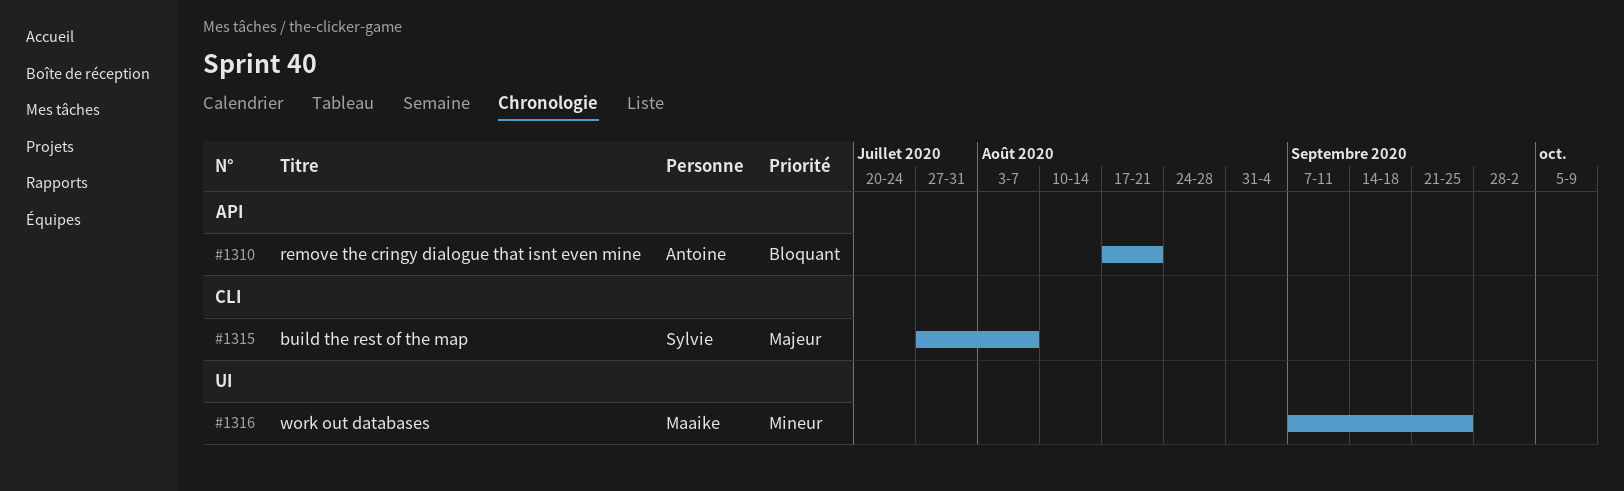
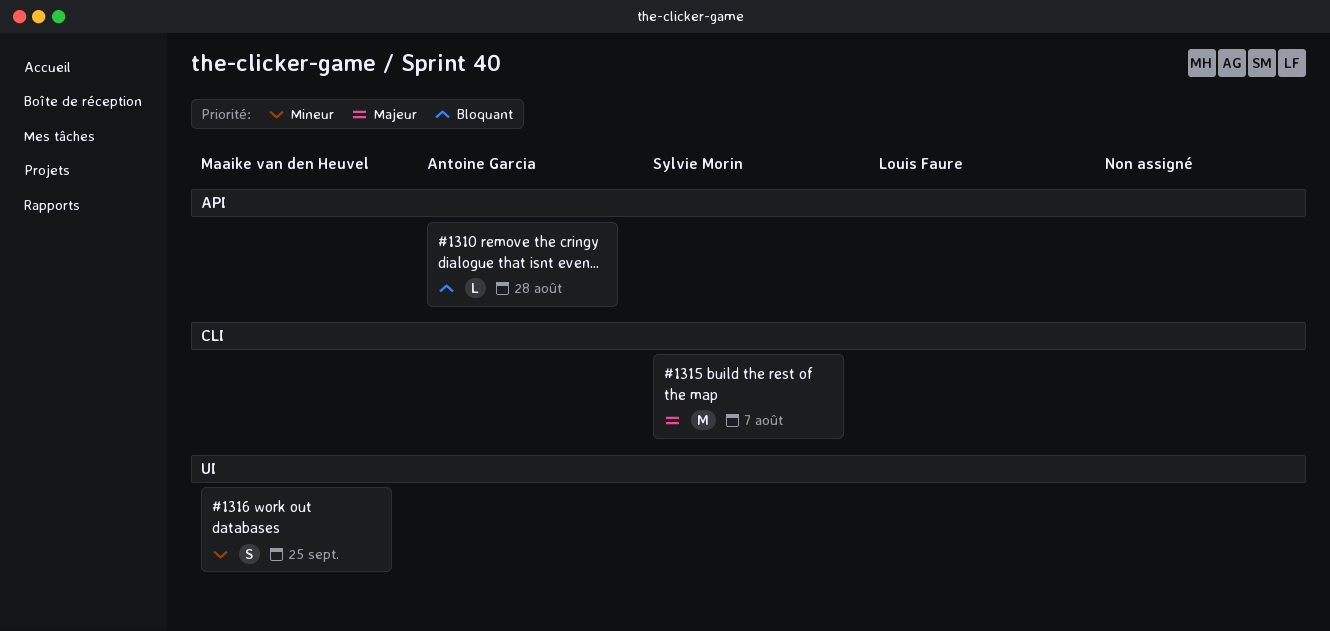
#1310, due: Aug 21 -> Aug 28

